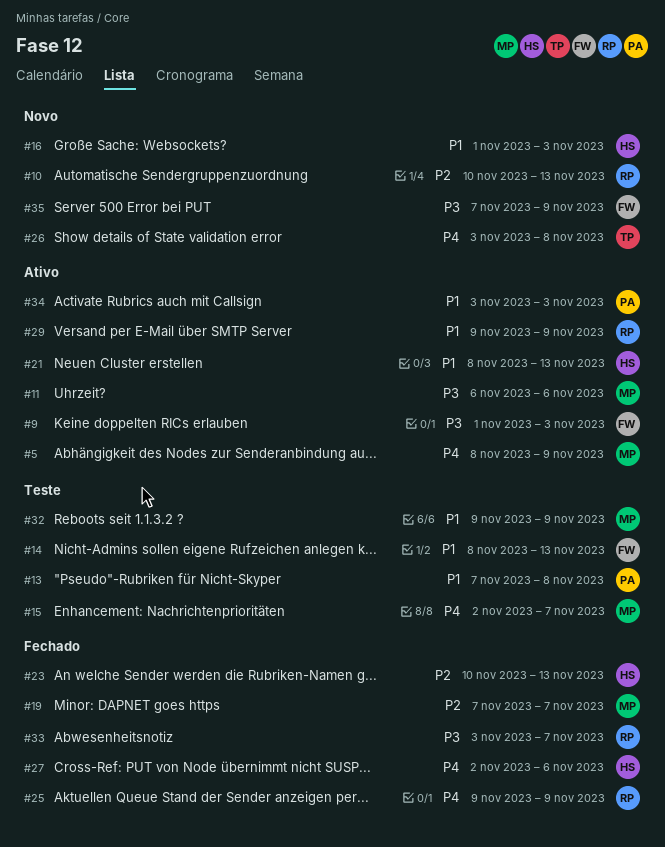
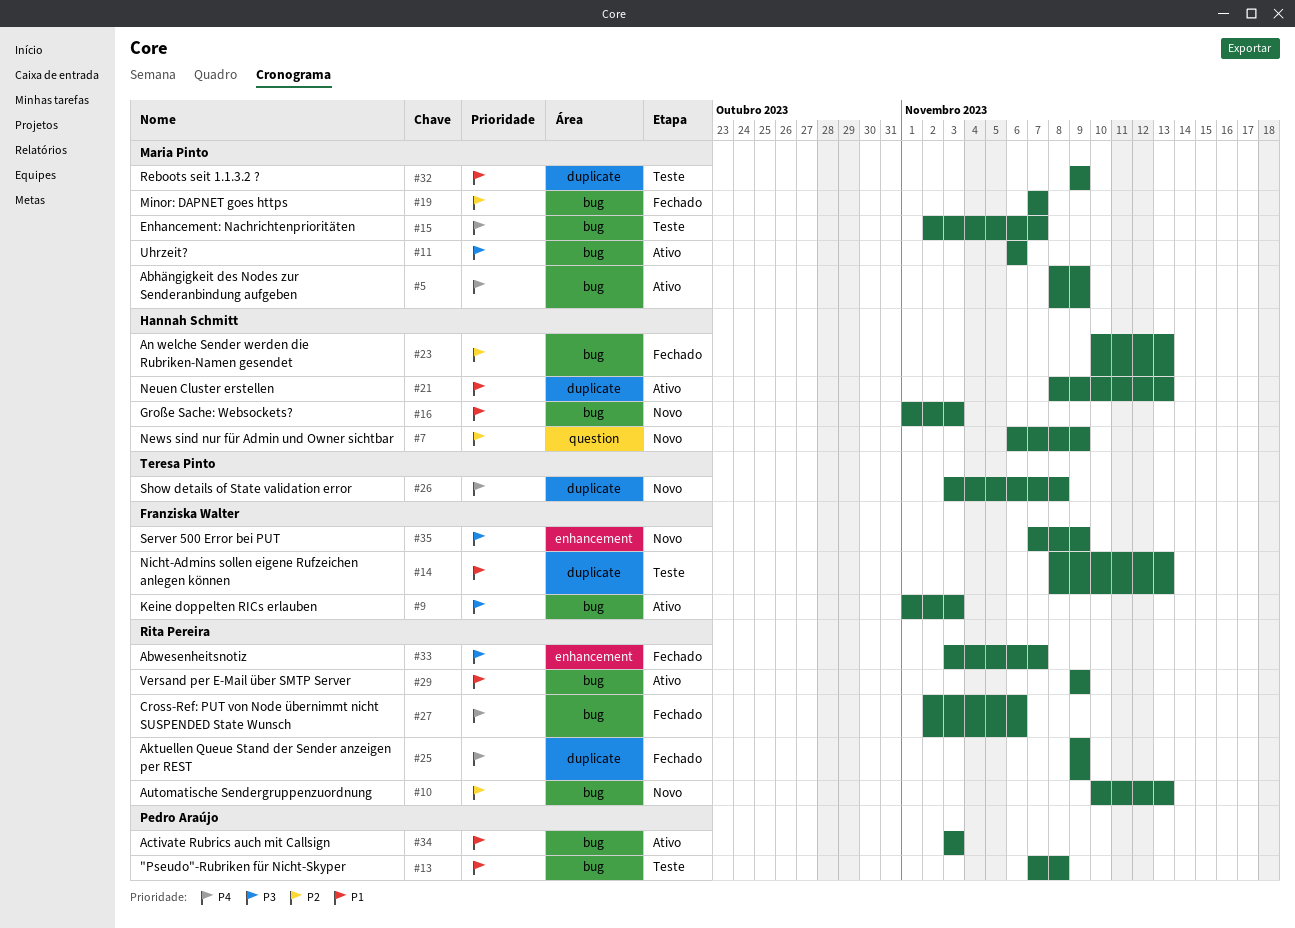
#7: none -> present
#27, owner: Hannah Schmitt -> Rita Pereira

